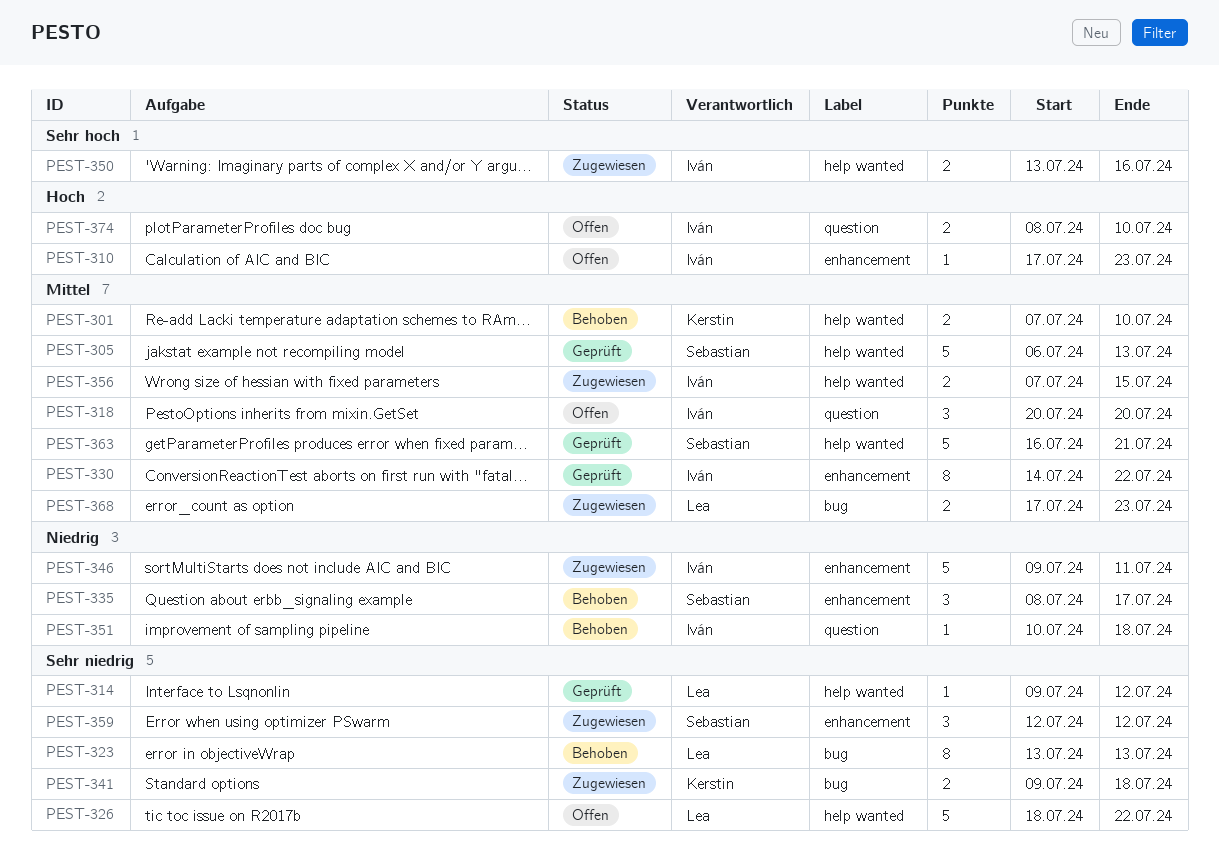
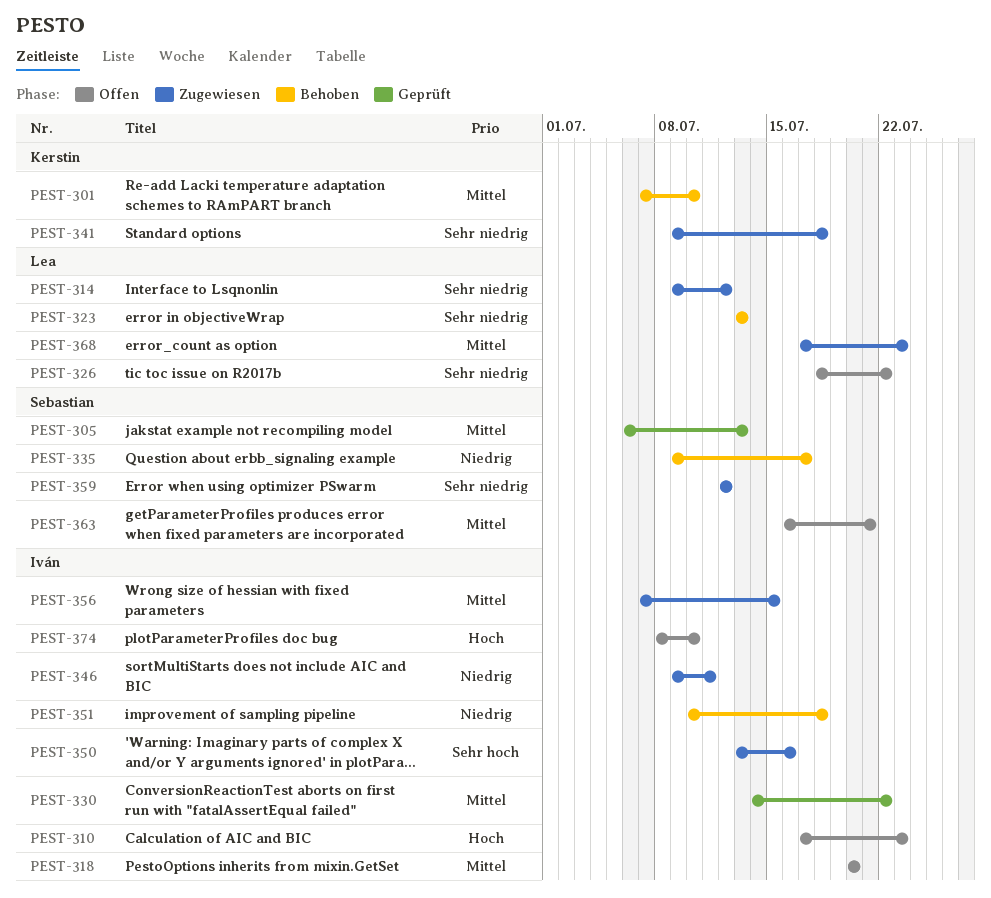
PEST-314, status: Geprüft -> Zugewiesen
PEST-335, start: Jul 8 -> Jul 9
PEST-363, status: Geprüft -> Offen

